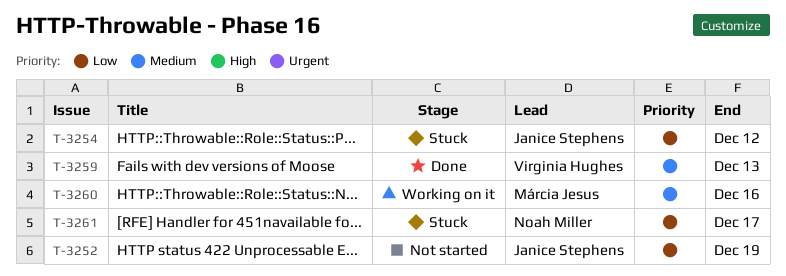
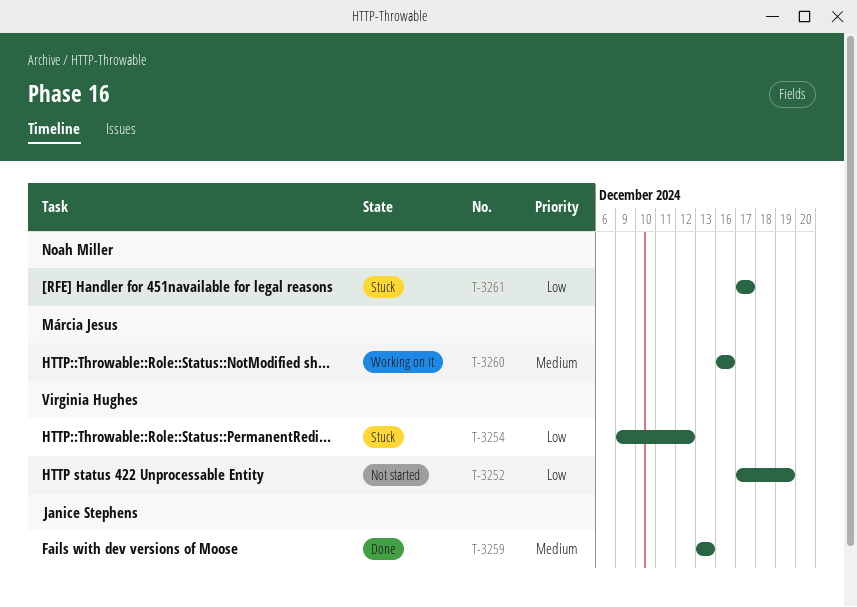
T-3252, owner: Janice Stephens -> Virginia Hughes
T-3254, owner: Janice Stephens -> Virginia Hughes
T-3259, owner: Virginia Hughes -> Janice Stephens

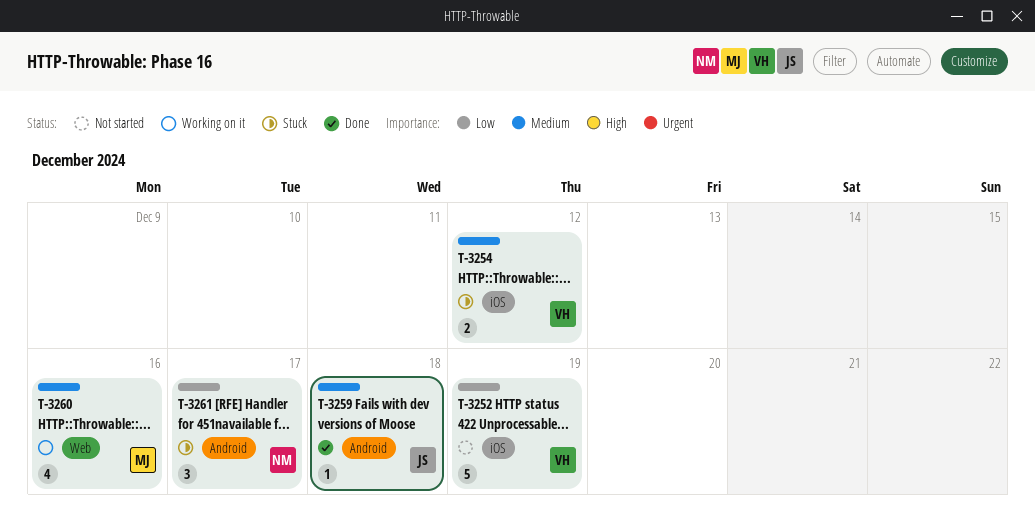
T-3254, priority: Low -> Medium
T-3259, due: Dec 13 -> Dec 18

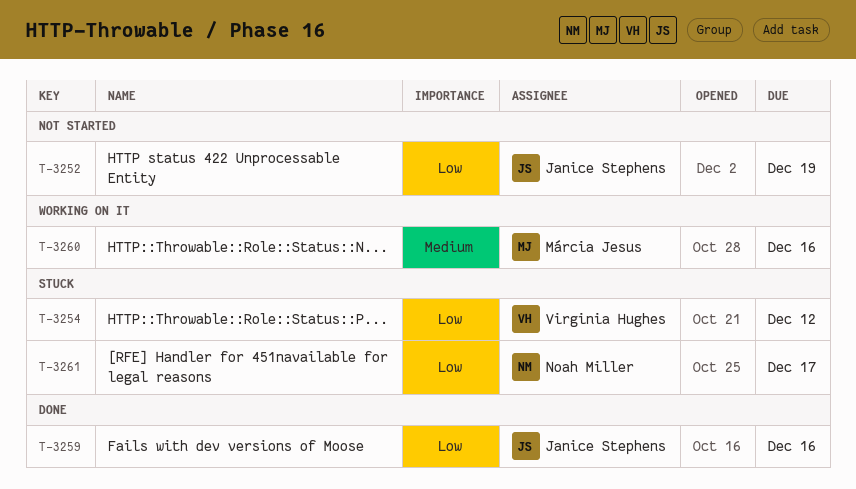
T-3252, owner: Virginia Hughes -> Janice Stephens
T-3254, priority: Medium -> Low
T-3259, priority: Medium -> Low
T-3259, due: Dec 18 -> Dec 16

